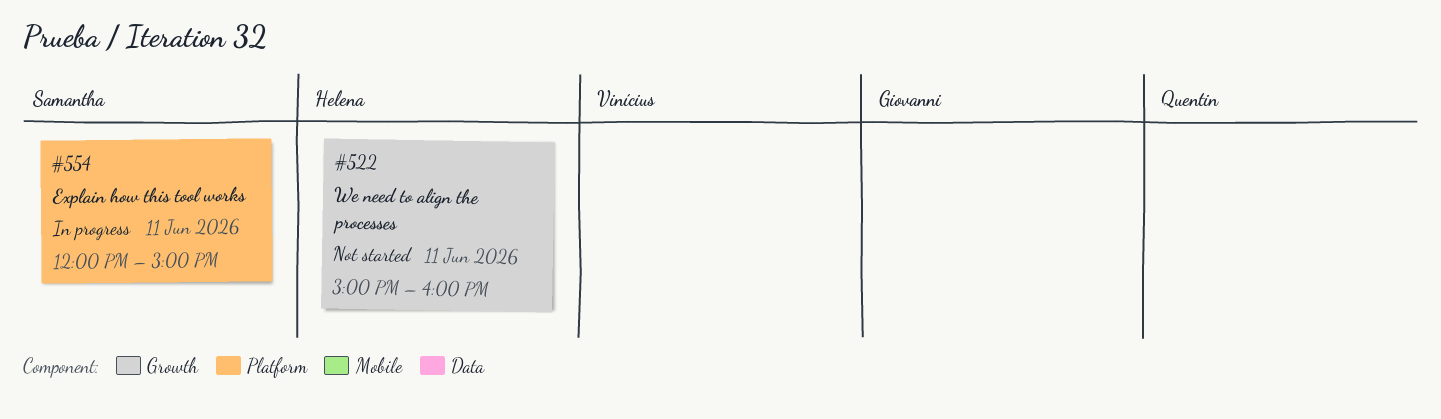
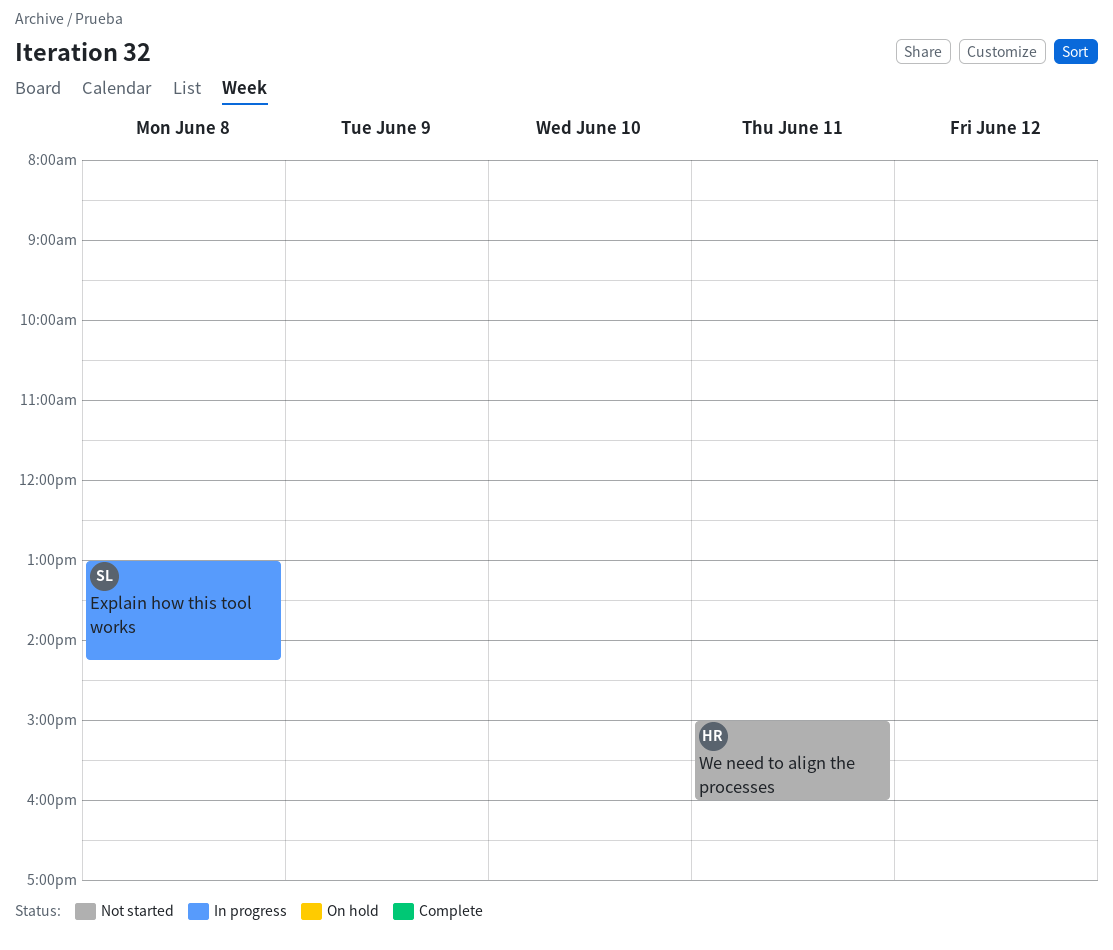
Explain how this tool works, day: Jun 11 -> Jun 8
Explain how this tool works, begins: 12:00 -> 13:00
Explain how this tool works, ends: 15:00 -> 14:15

